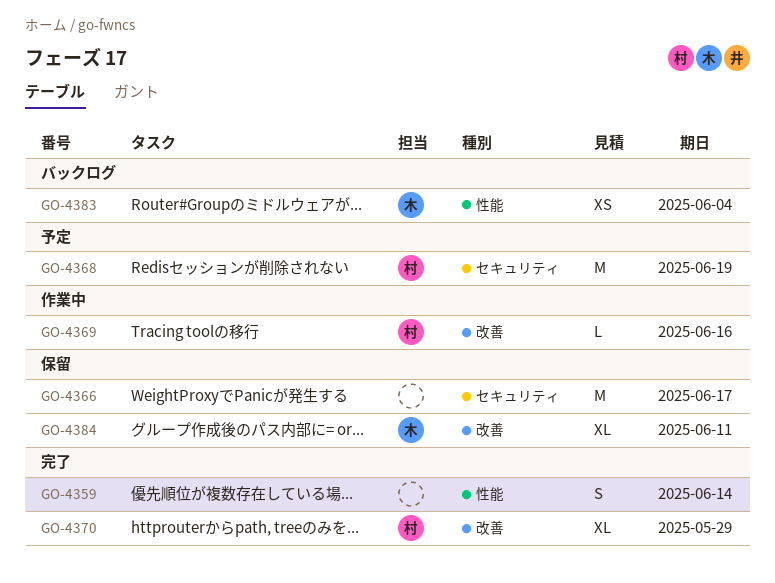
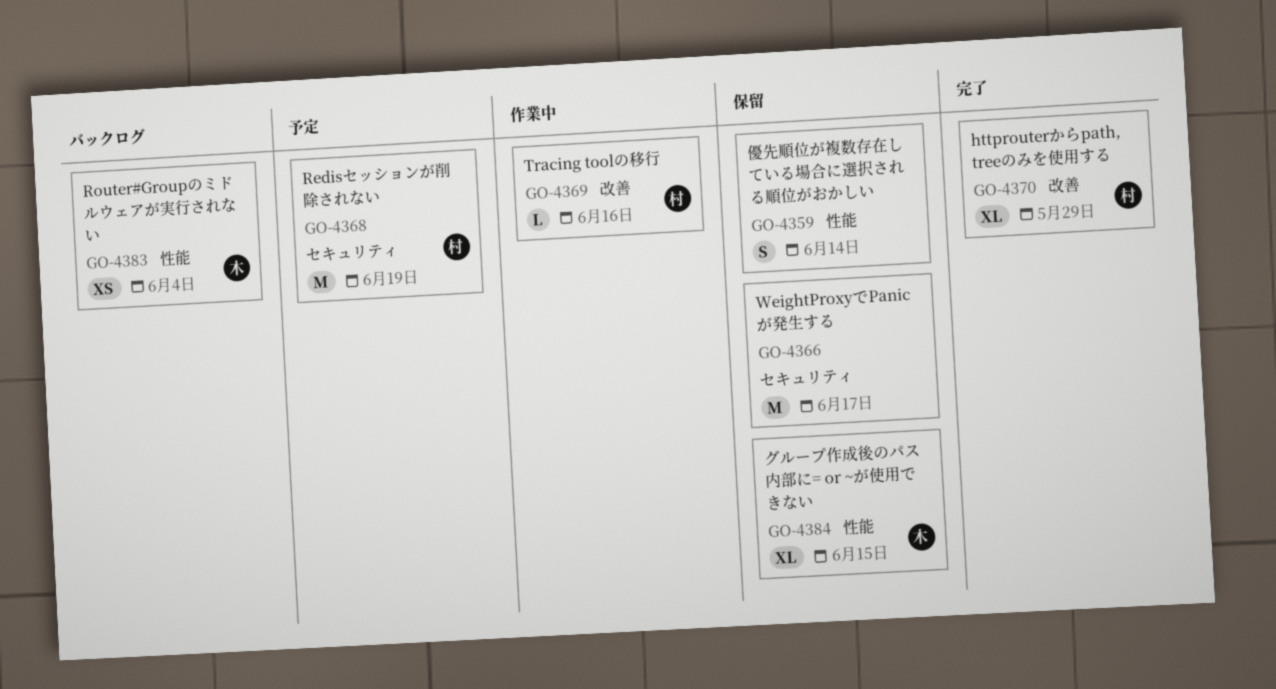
GO-4359, status: 完了 -> 保留
GO-4384, label: 改善 -> 性能
GO-4384, due: Jun 11 -> Jun 15

